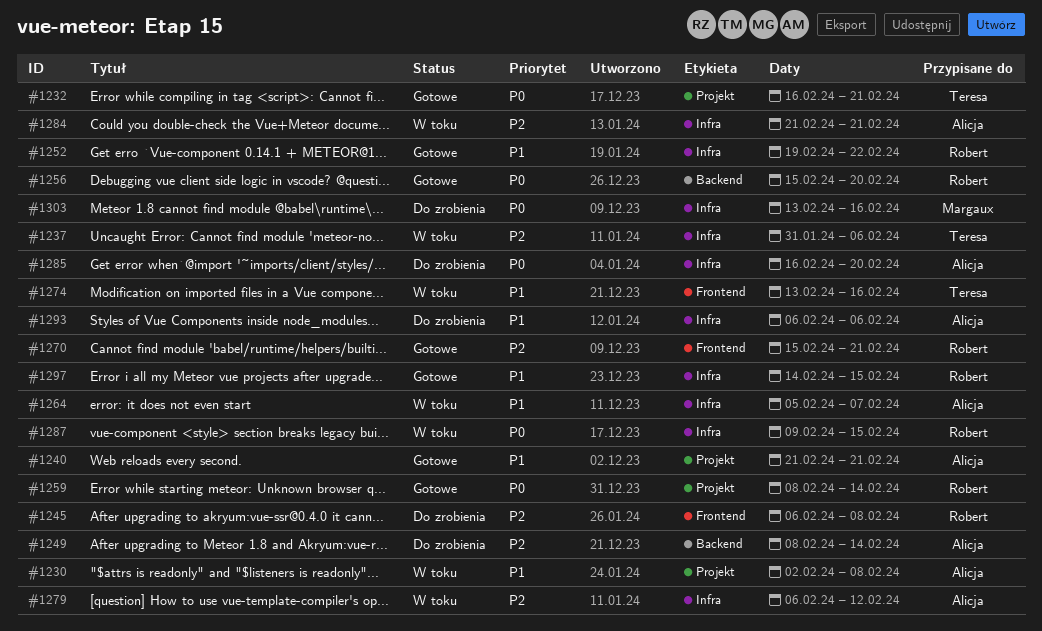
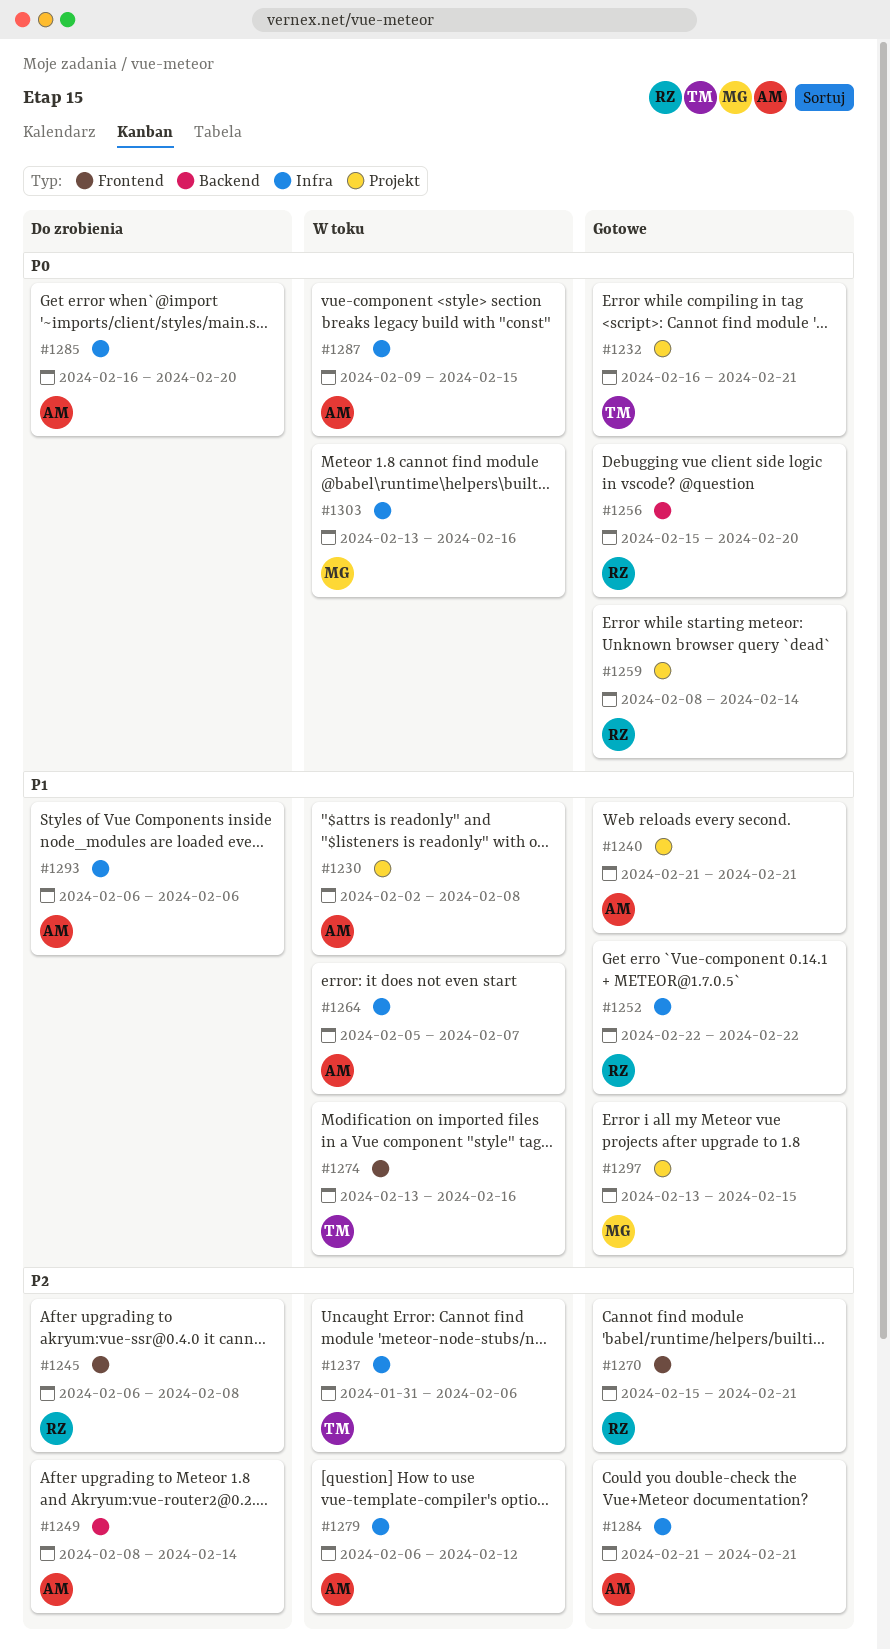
#1252, start: Feb 19 -> Feb 22
#1284, status: W toku -> Gotowe
#1287, owner: Robert -> Alicja
#1297, owner: Robert -> Margaux
#1297, label: Infra -> Projekt
#1297, start: Feb 14 -> Feb 13
#1303, status: Do zrobienia -> W toku

